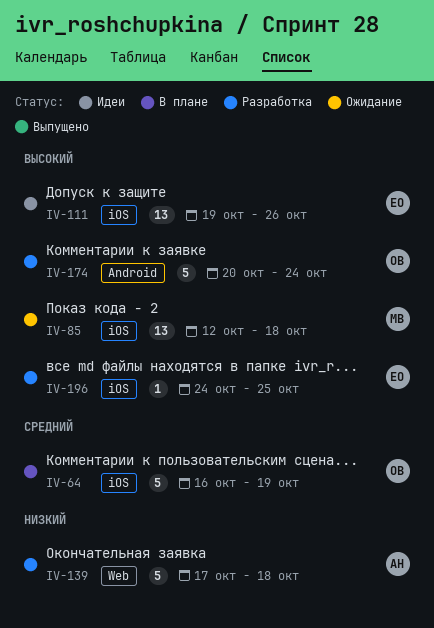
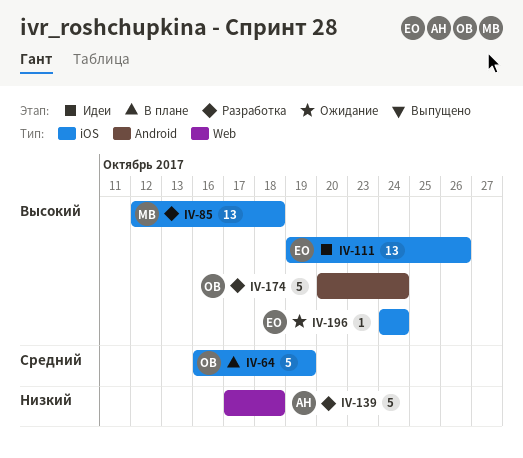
IV-85, status: Ожидание -> Разработка
IV-196, status: Разработка -> Ожидание
IV-196, due: Oct 25 -> Oct 24

